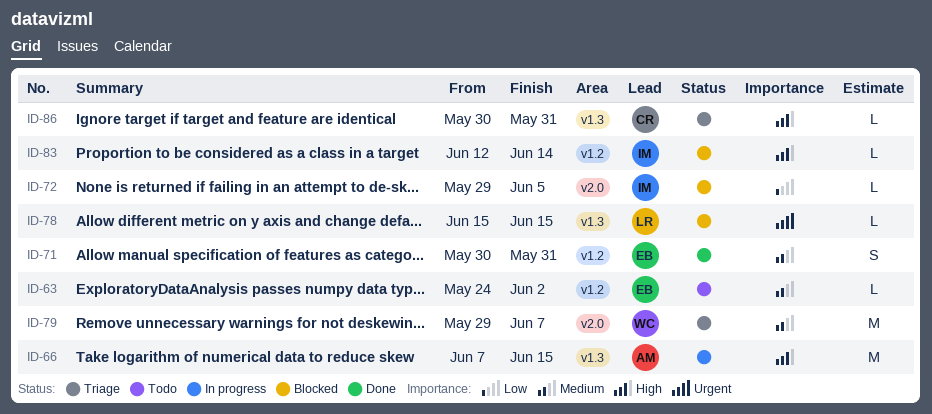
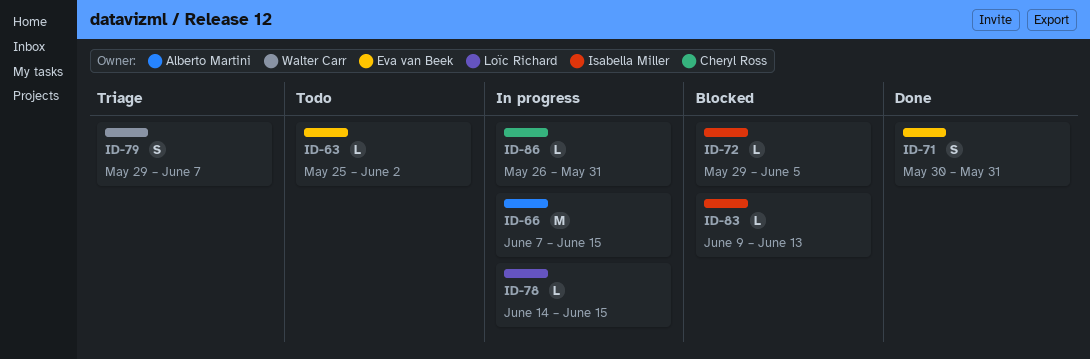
ID-63, start: May 24 -> May 25
ID-78, status: Blocked -> In progress
ID-78, start: Jun 15 -> Jun 14
ID-79, estimate: M -> S
ID-83, start: Jun 12 -> Jun 9
ID-83, due: Jun 14 -> Jun 13
ID-86, status: Triage -> In progress
ID-86, start: May 30 -> May 26

